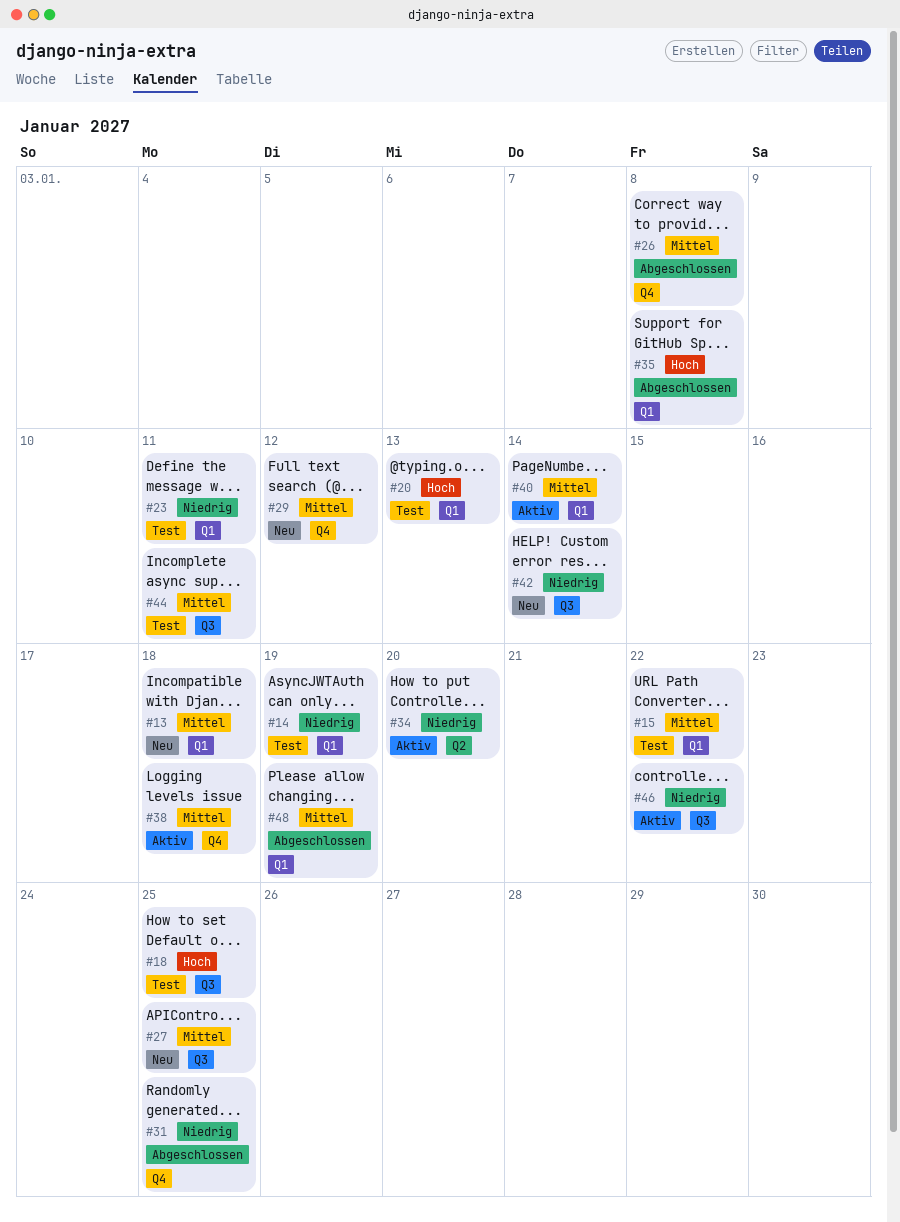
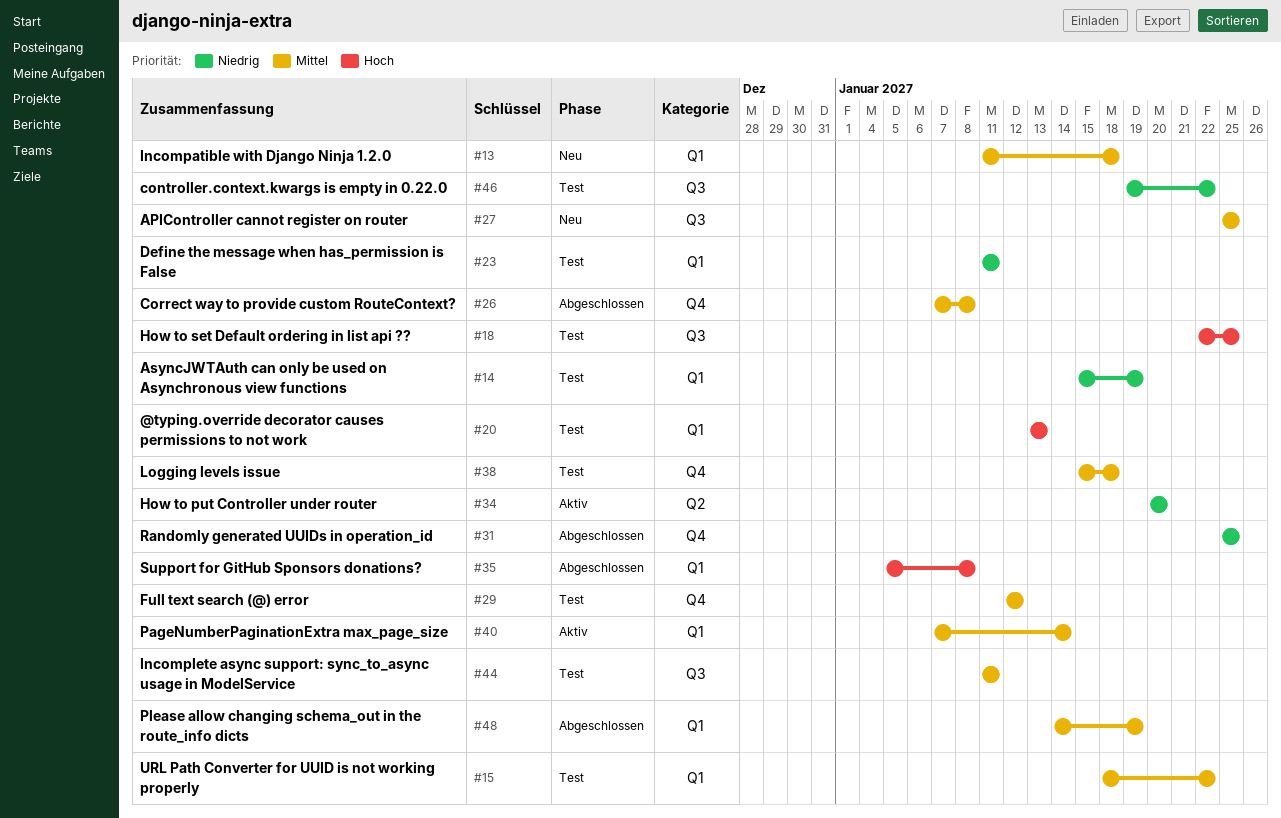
#29, status: Neu -> Test
#38, status: Aktiv -> Test
#42: present -> none
#46, status: Aktiv -> Test

